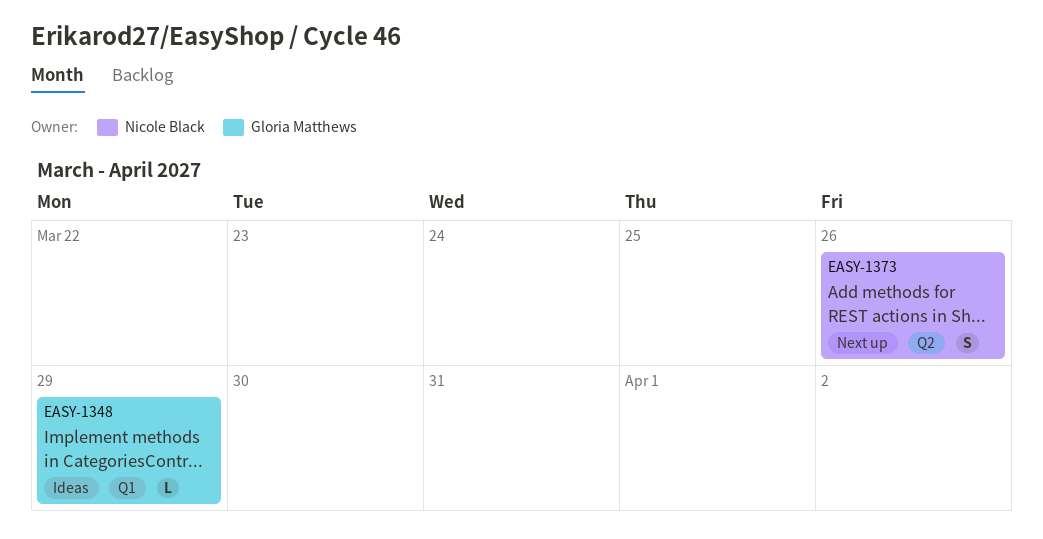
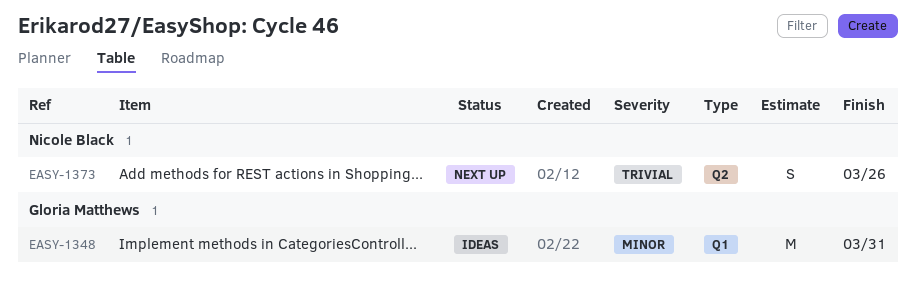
EASY-1348, estimate: L -> M
EASY-1348, due: Mar 29 -> Mar 31

